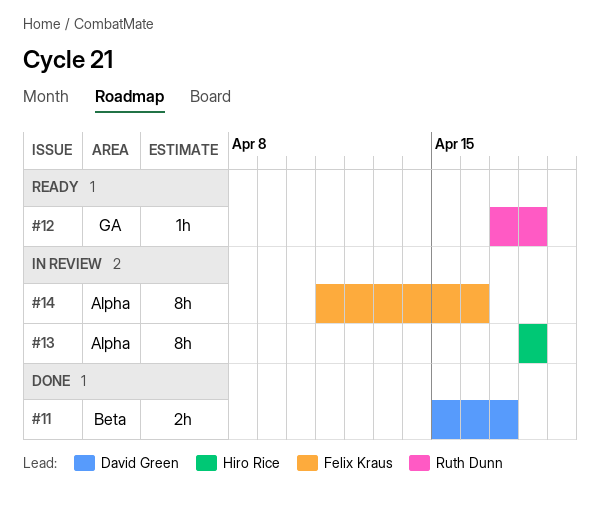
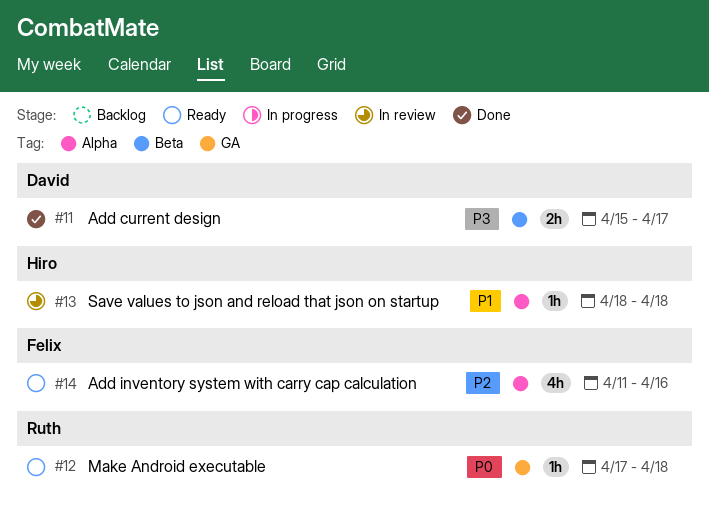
#13, estimate: 8h -> 1h
#14, status: In review -> Ready
#14, estimate: 8h -> 4h

